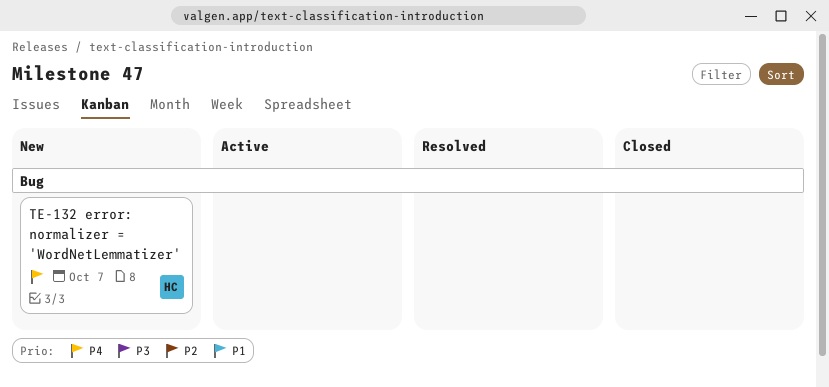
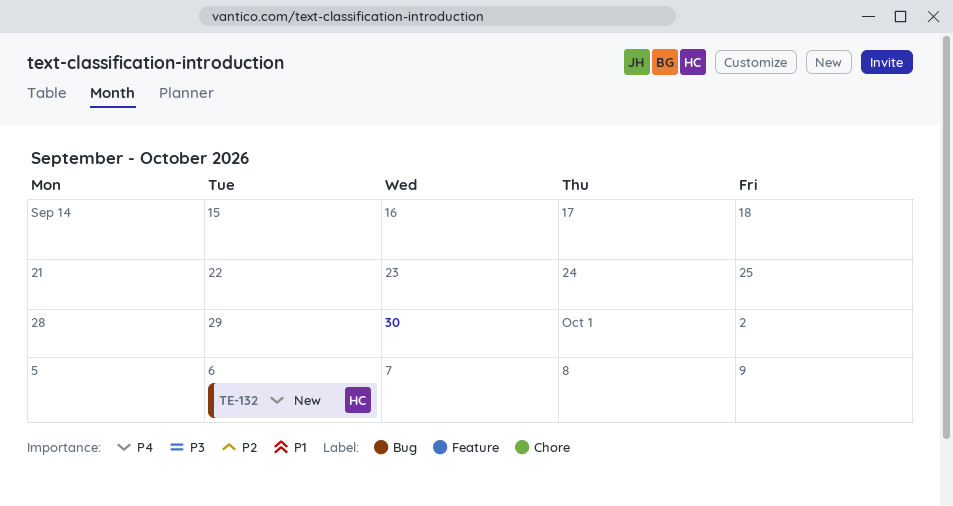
TE-132, due: Oct 7 -> Oct 6

